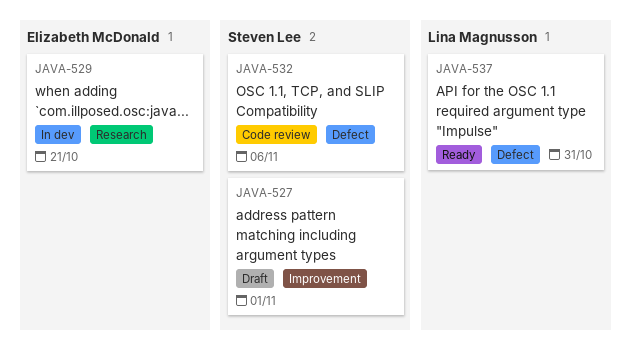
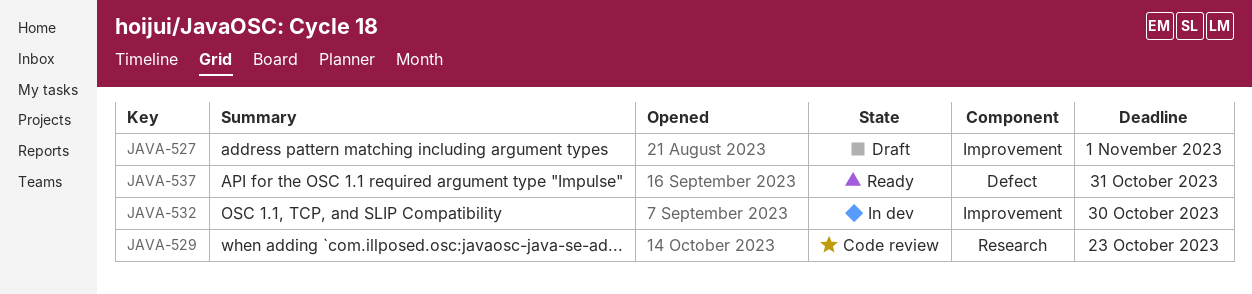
JAVA-529, status: In dev -> Code review
JAVA-529, due: Oct 21 -> Oct 23
JAVA-532, status: Code review -> In dev
JAVA-532, label: Defect -> Improvement
JAVA-532, due: Nov 6 -> Oct 30

